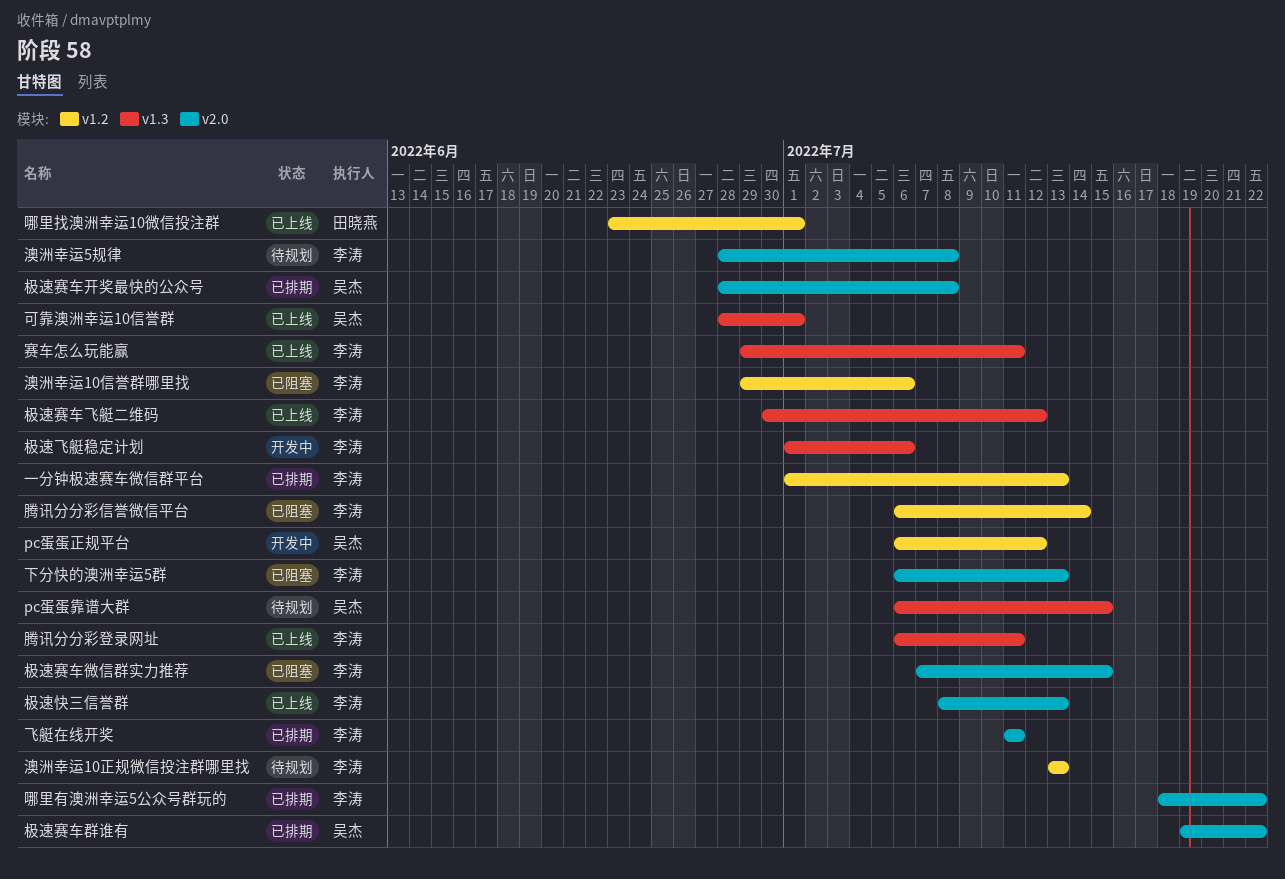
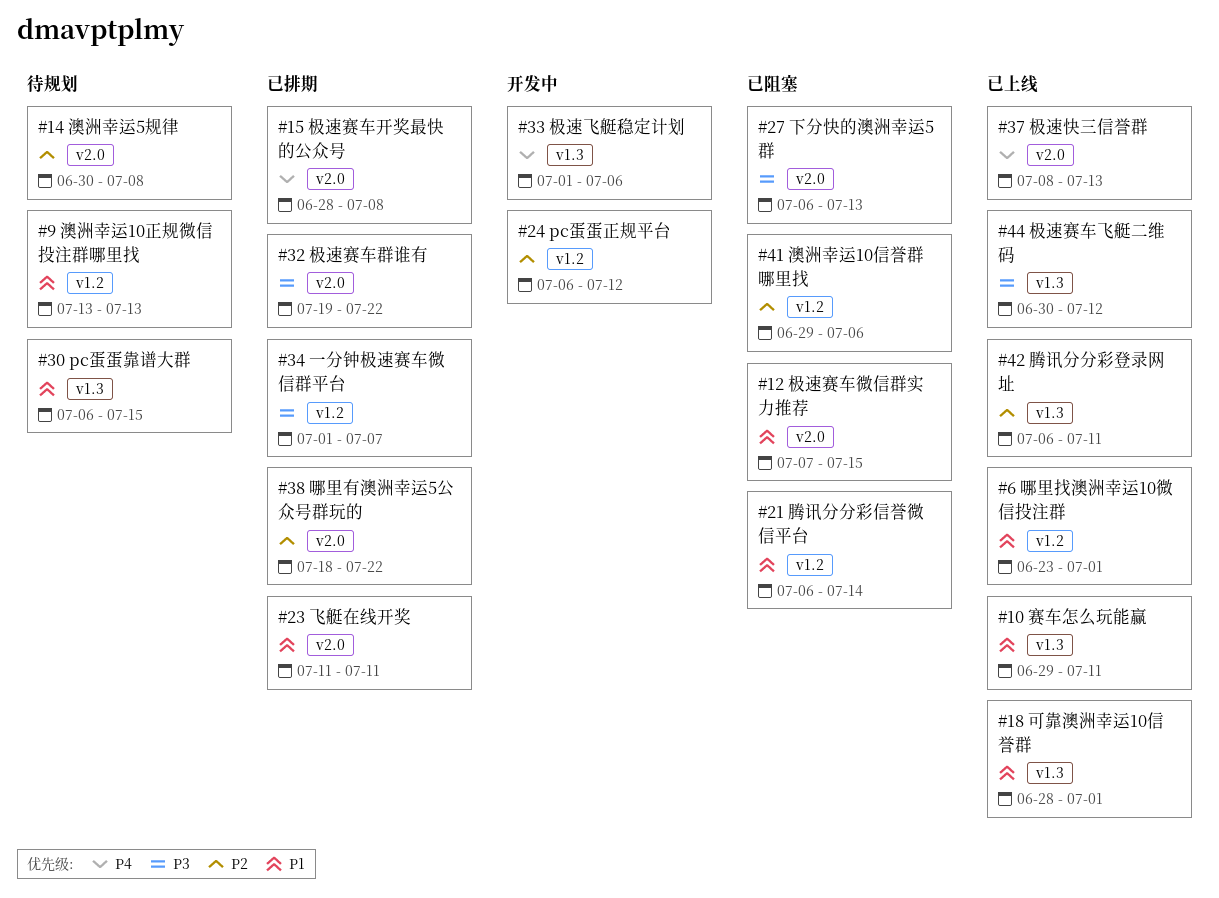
一分钟极速赛车微信群平台, due: Jul 13 -> Jul 7
澳洲幸运5规律, start: Jun 28 -> Jun 30

